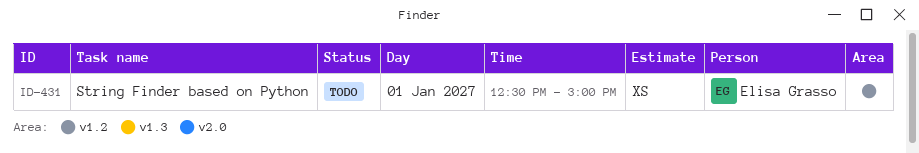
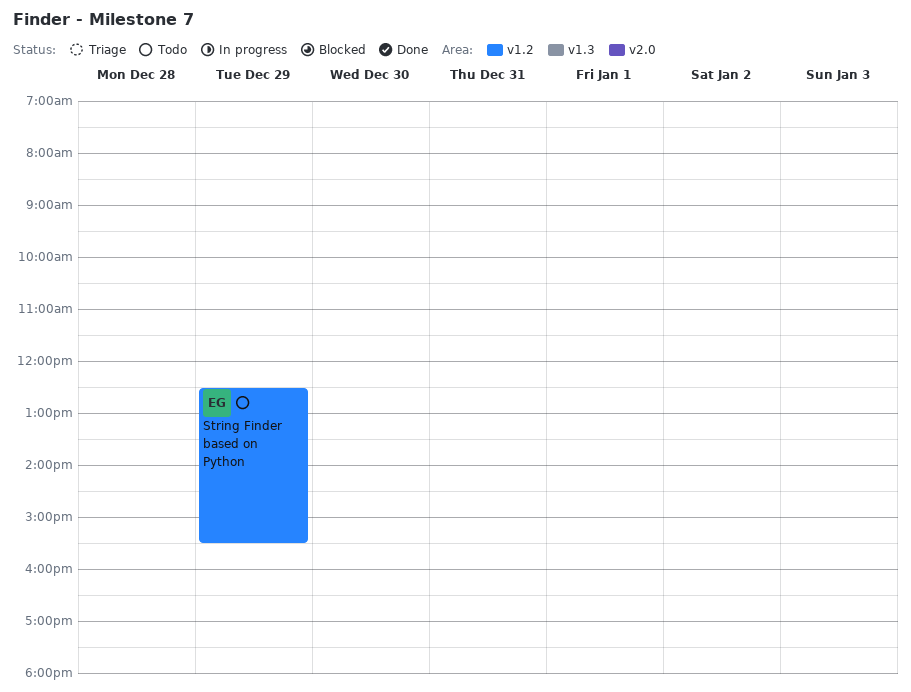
String Finder based on Python, day: Jan 1 -> Dec 29
String Finder based on Python, ends: 15:00 -> 15:30

